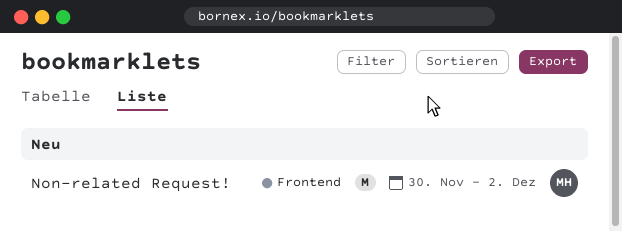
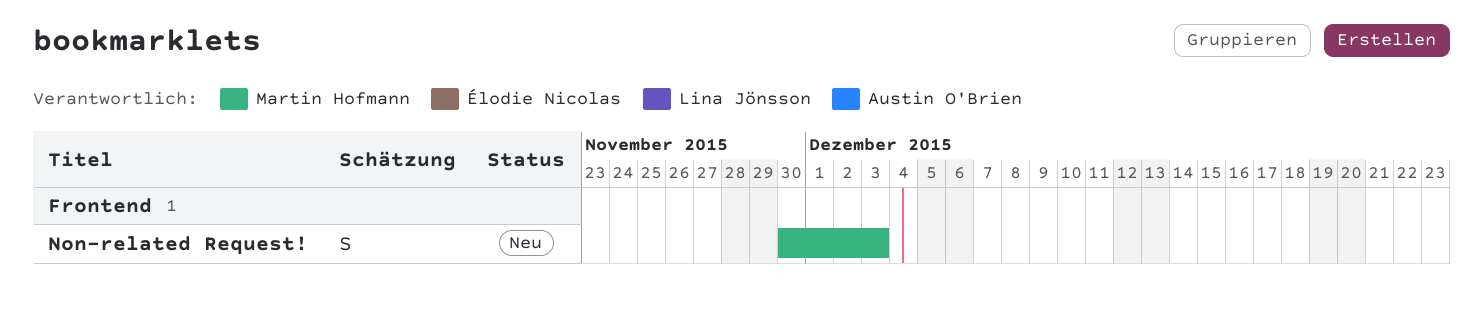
Non-related Request!, estimate: M -> S
Non-related Request!, due: Dec 2 -> Dec 3

